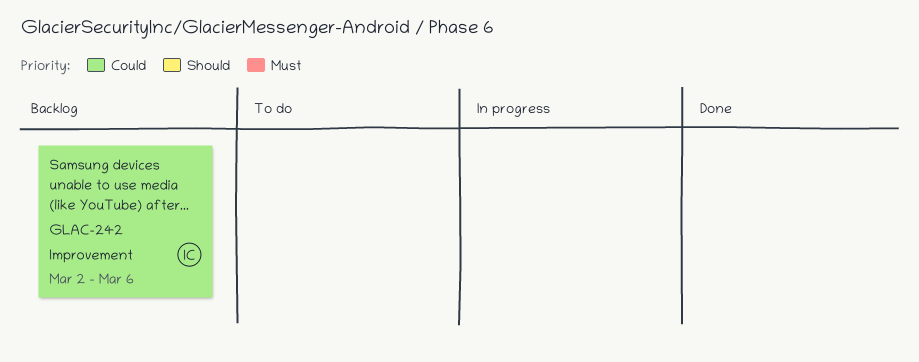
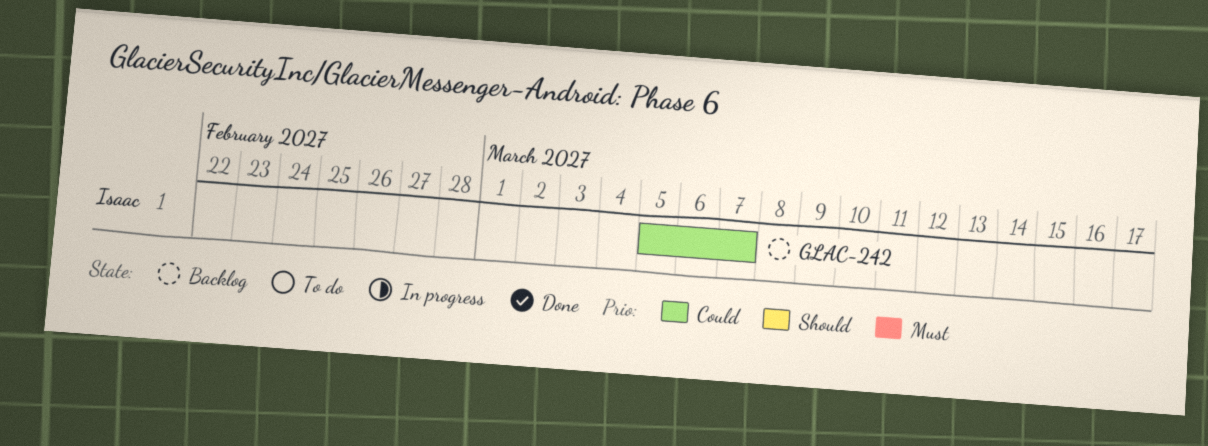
GLAC-242, start: Mar 2 -> Mar 5
GLAC-242, due: Mar 6 -> Mar 7

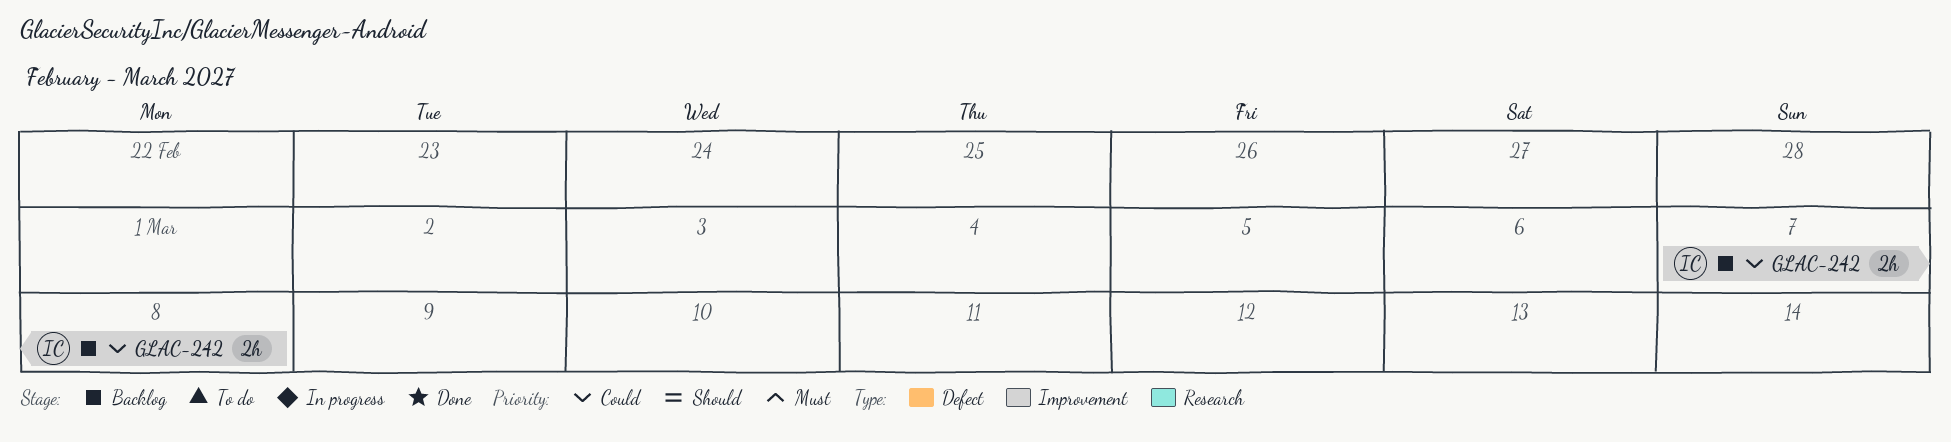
GLAC-242, start: Mar 5 -> Mar 7
GLAC-242, due: Mar 7 -> Mar 8

